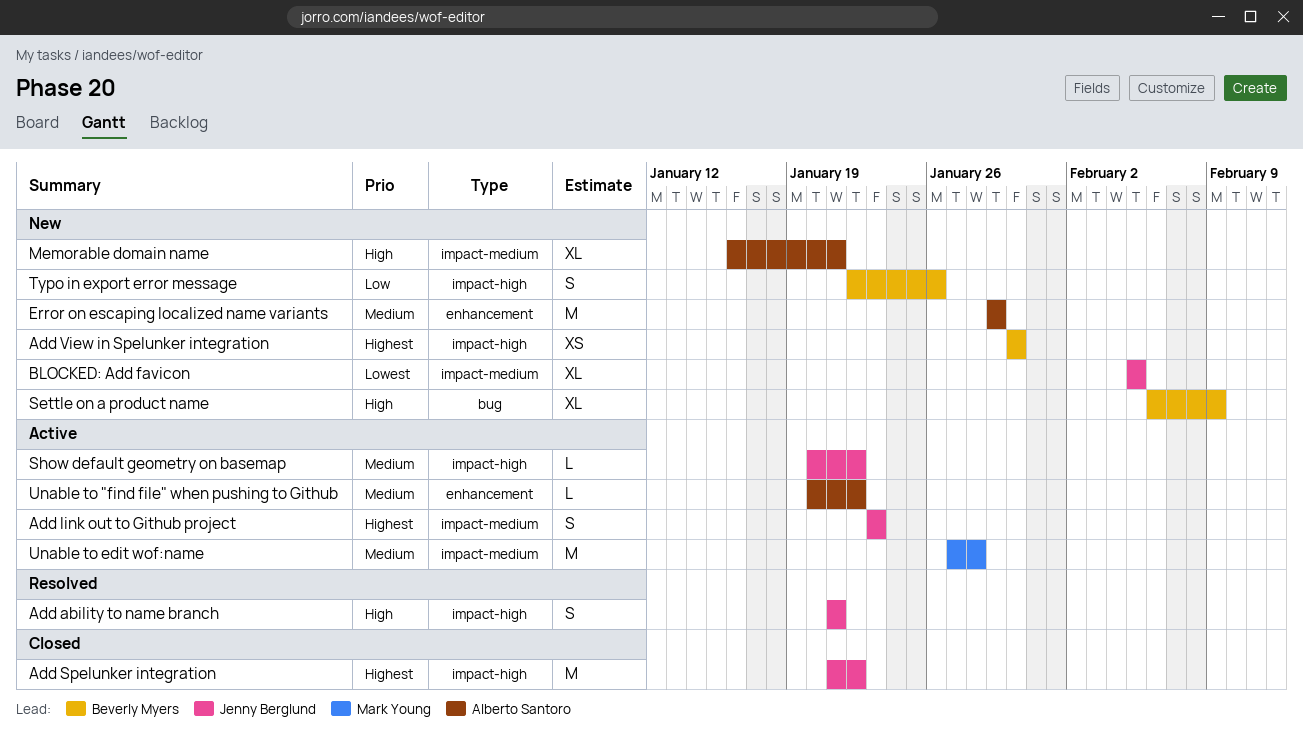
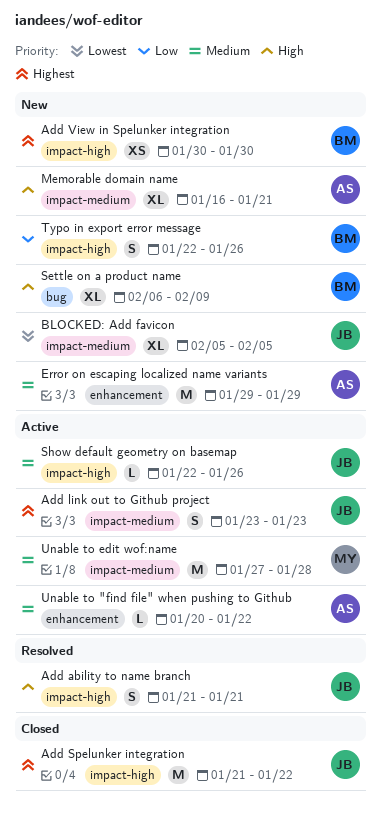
Show default geometry on basemap, start: Jan 20 -> Jan 22
Show default geometry on basemap, due: Jan 22 -> Jan 26

